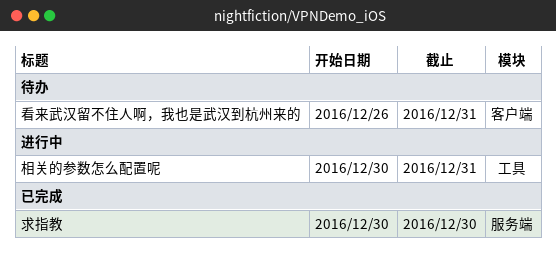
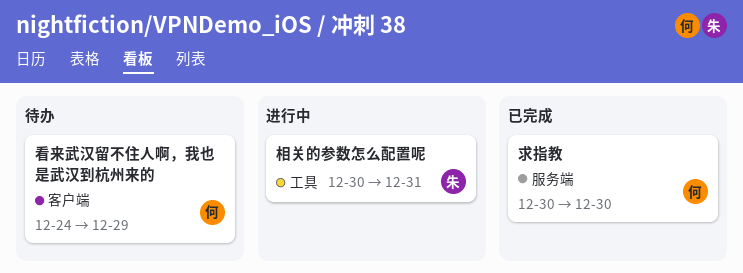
看来武汉留不住人啊，我也是武汉到杭州来的, start: Dec 26 -> Dec 24
看来武汉留不住人啊，我也是武汉到杭州来的, due: Dec 31 -> Dec 29

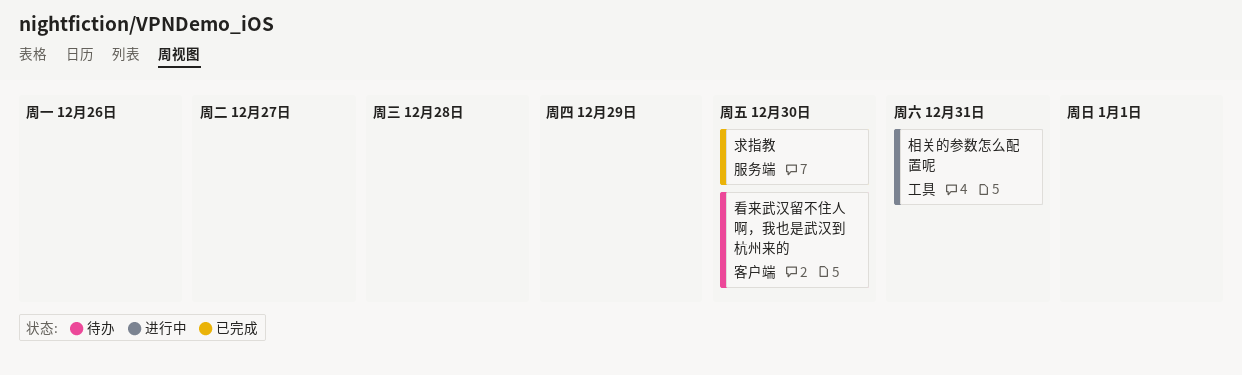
看来武汉留不住人啊，我也是武汉到杭州来的, due: Dec 29 -> Dec 30

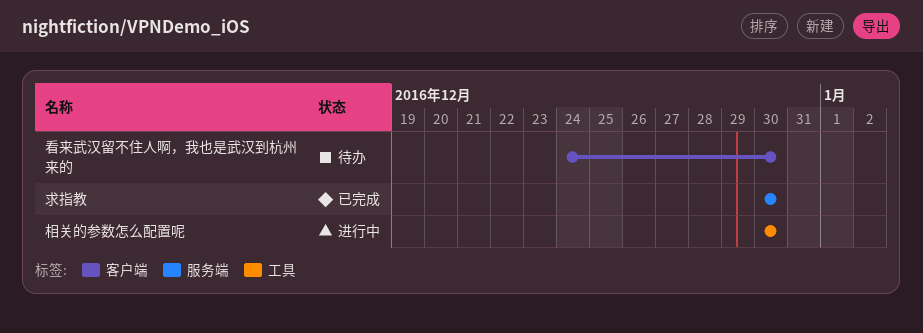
相关的参数怎么配置呢, due: Dec 31 -> Dec 30

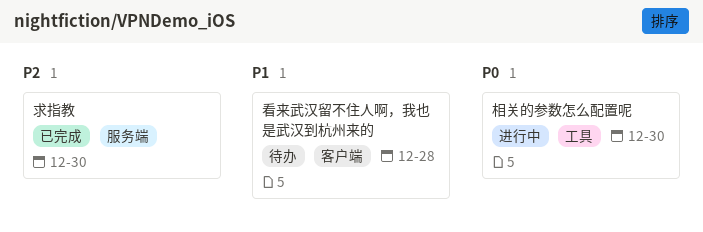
看来武汉留不住人啊，我也是武汉到杭州来的, due: Dec 30 -> Dec 28

